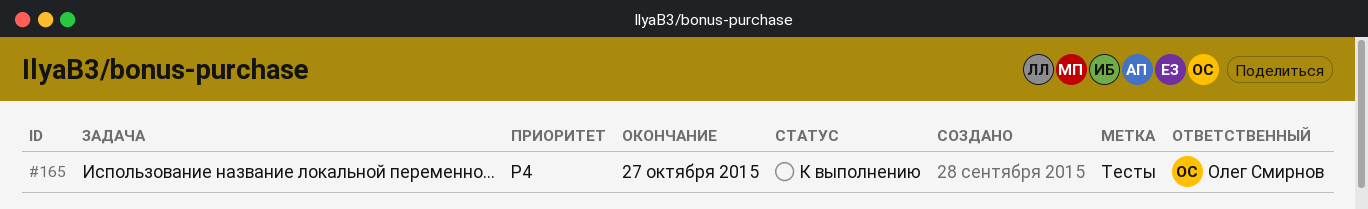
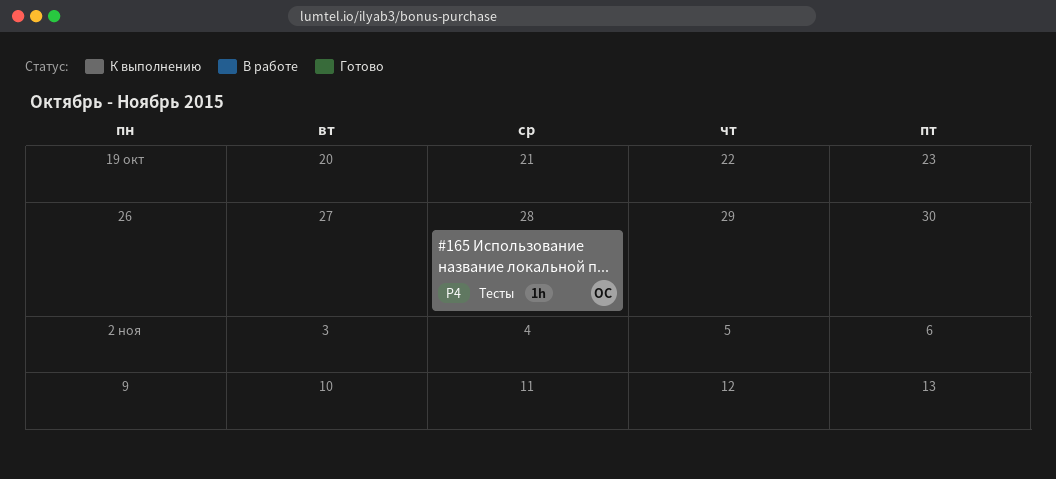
#165, due: Oct 27 -> Oct 28

